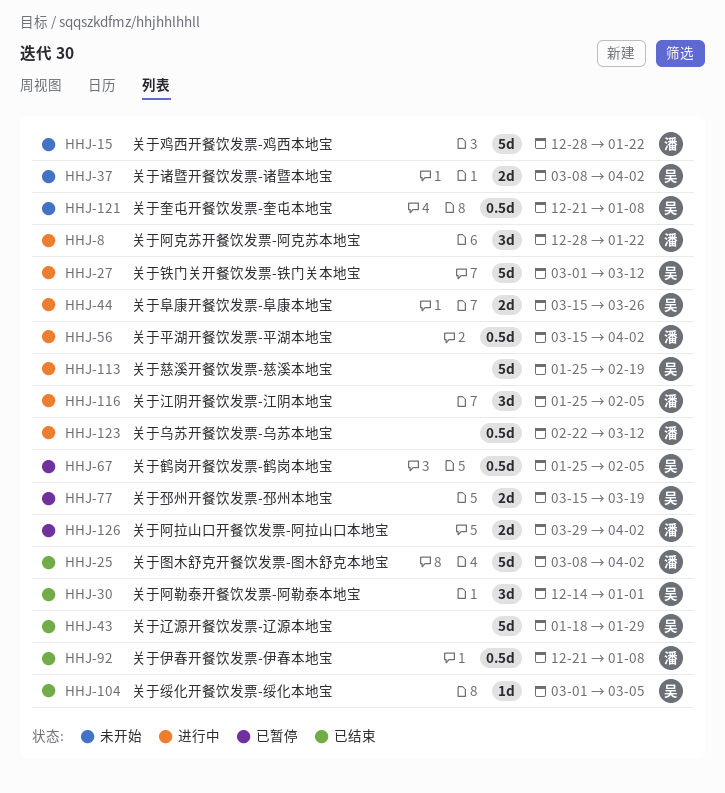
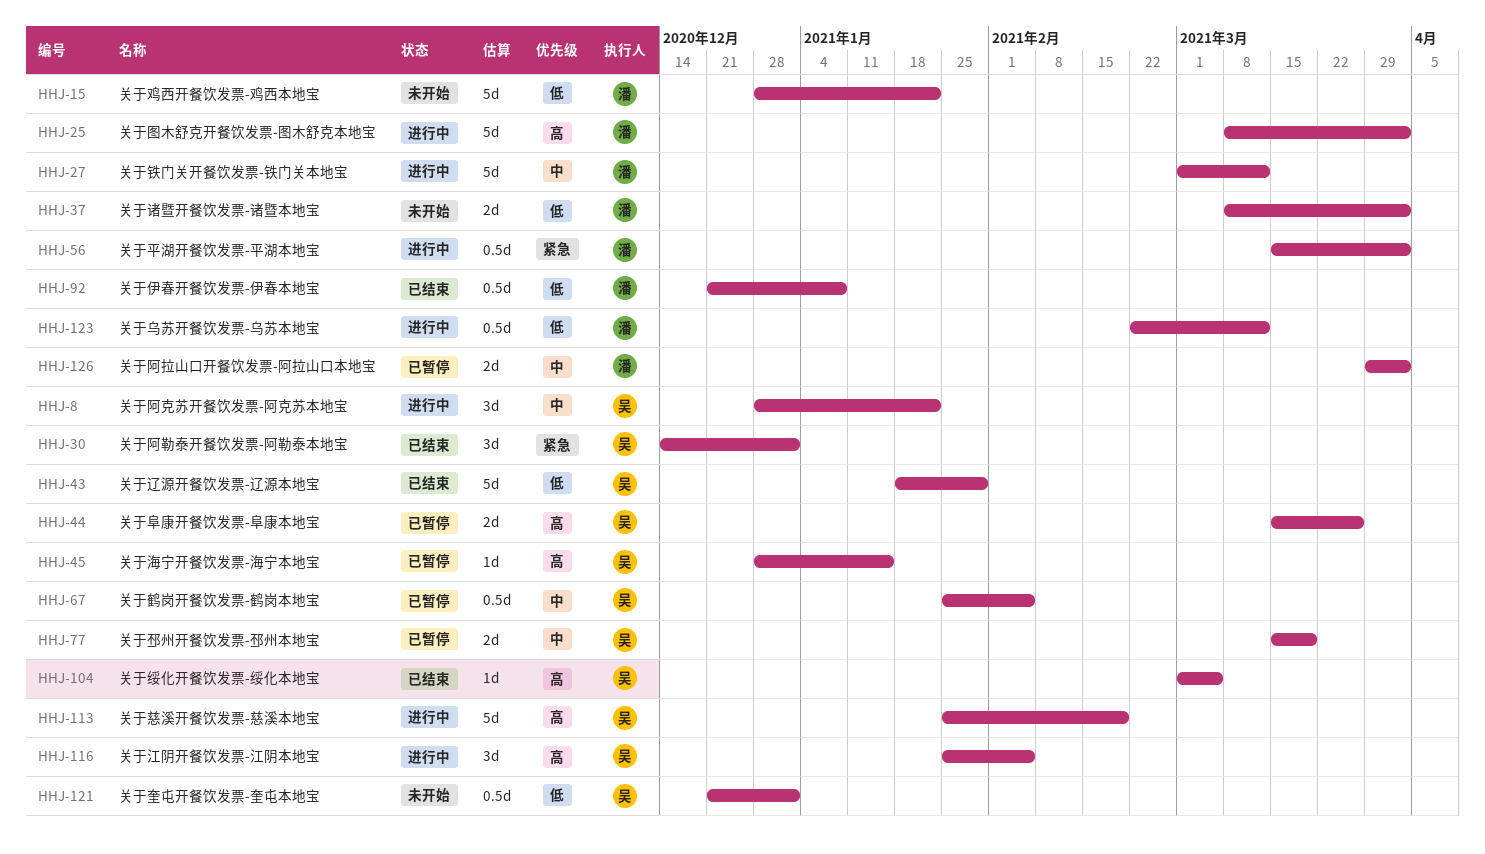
HHJ-8, owner: 潘 -> 吴
HHJ-25, status: 已结束 -> 进行中
HHJ-27, owner: 吴 -> 潘
HHJ-37, owner: 吴 -> 潘
HHJ-44, status: 进行中 -> 已暂停
HHJ-45: none -> present
HHJ-116, owner: 潘 -> 吴
HHJ-121, due: Jan 8 -> Jan 1

